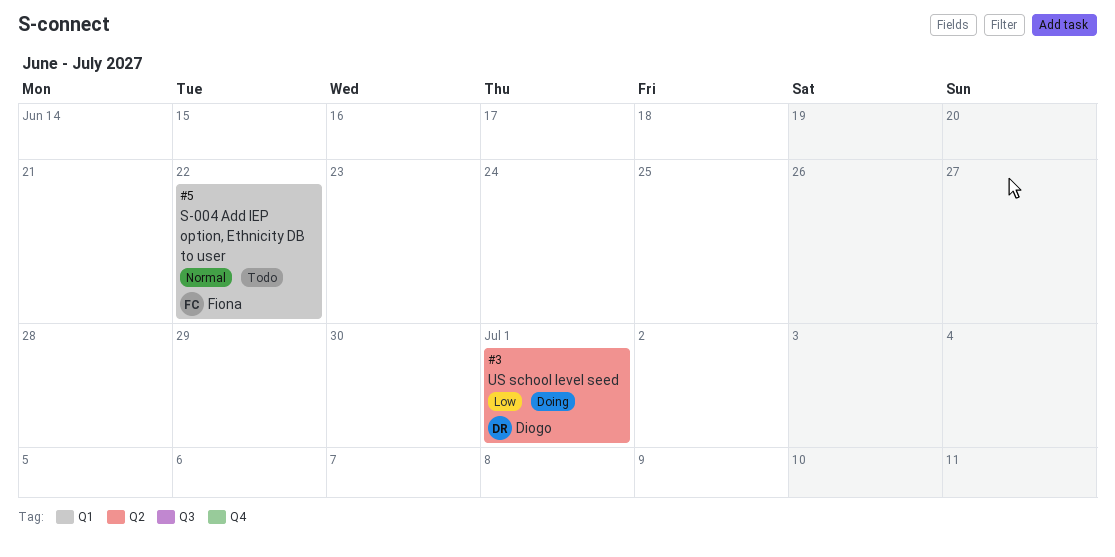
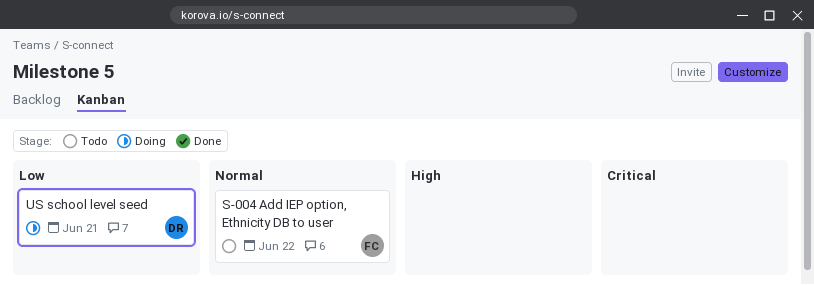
US school level seed, due: Jul 1 -> Jun 21

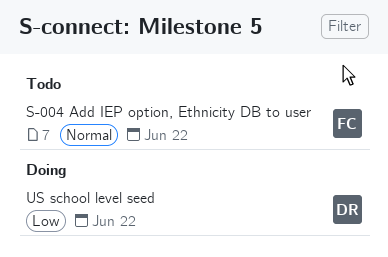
US school level seed, due: Jun 21 -> Jun 22

